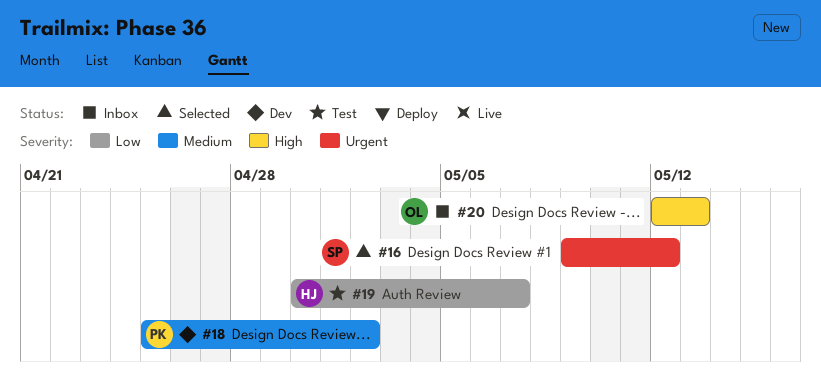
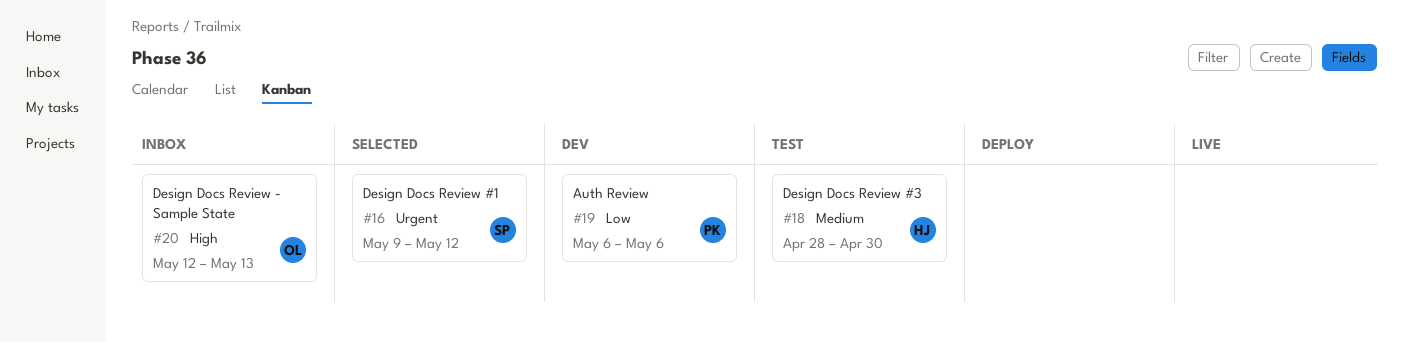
#18, status: Dev -> Test
#18, owner: PK -> HJ
#18, start: Apr 25 -> Apr 28
#18, due: May 2 -> Apr 30
#19, status: Test -> Dev
#19, owner: HJ -> PK
#19, start: Apr 30 -> May 6
#19, due: May 7 -> May 6

